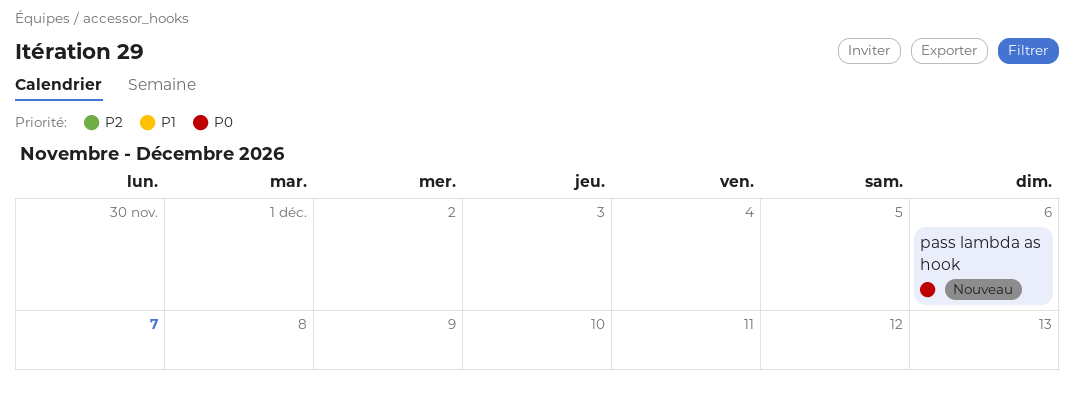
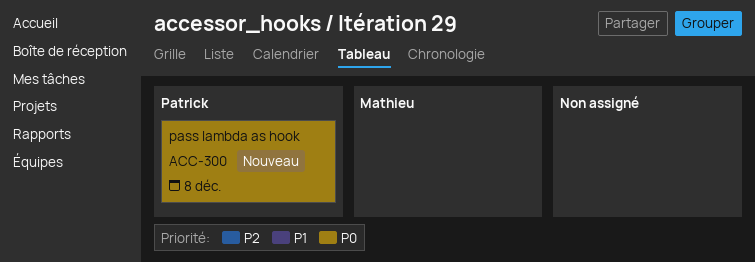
pass lambda as hook, due: Dec 6 -> Dec 8

